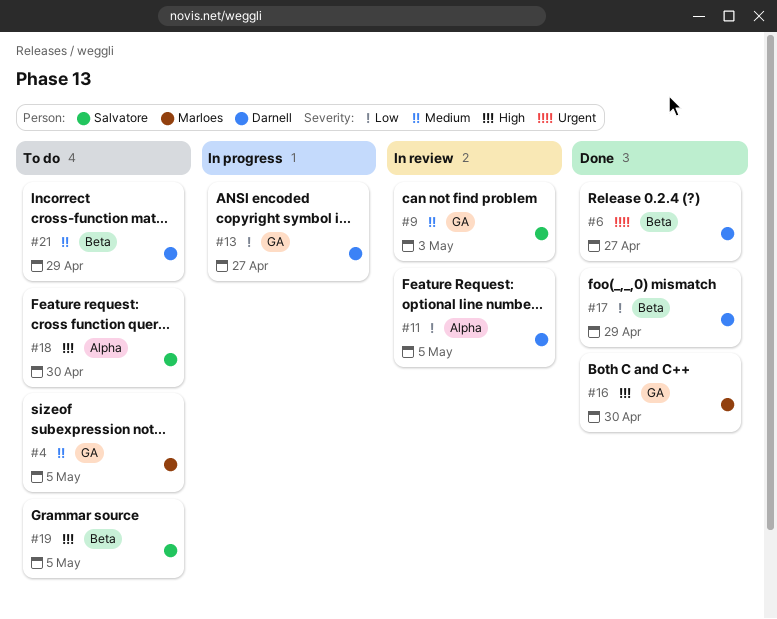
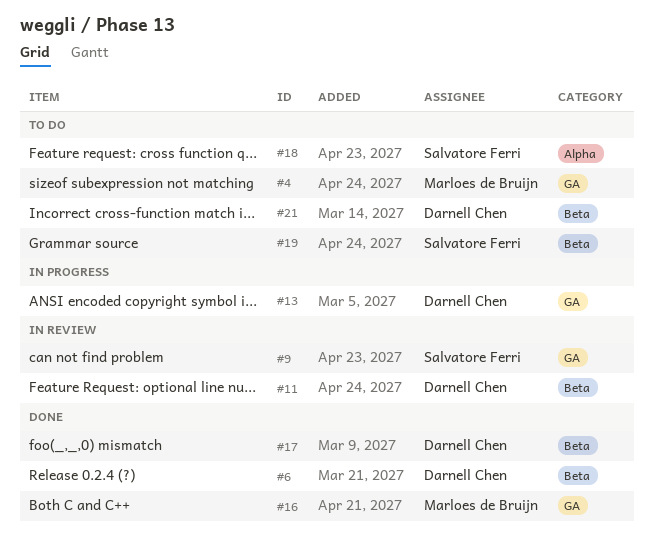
#11, label: Alpha -> Beta

